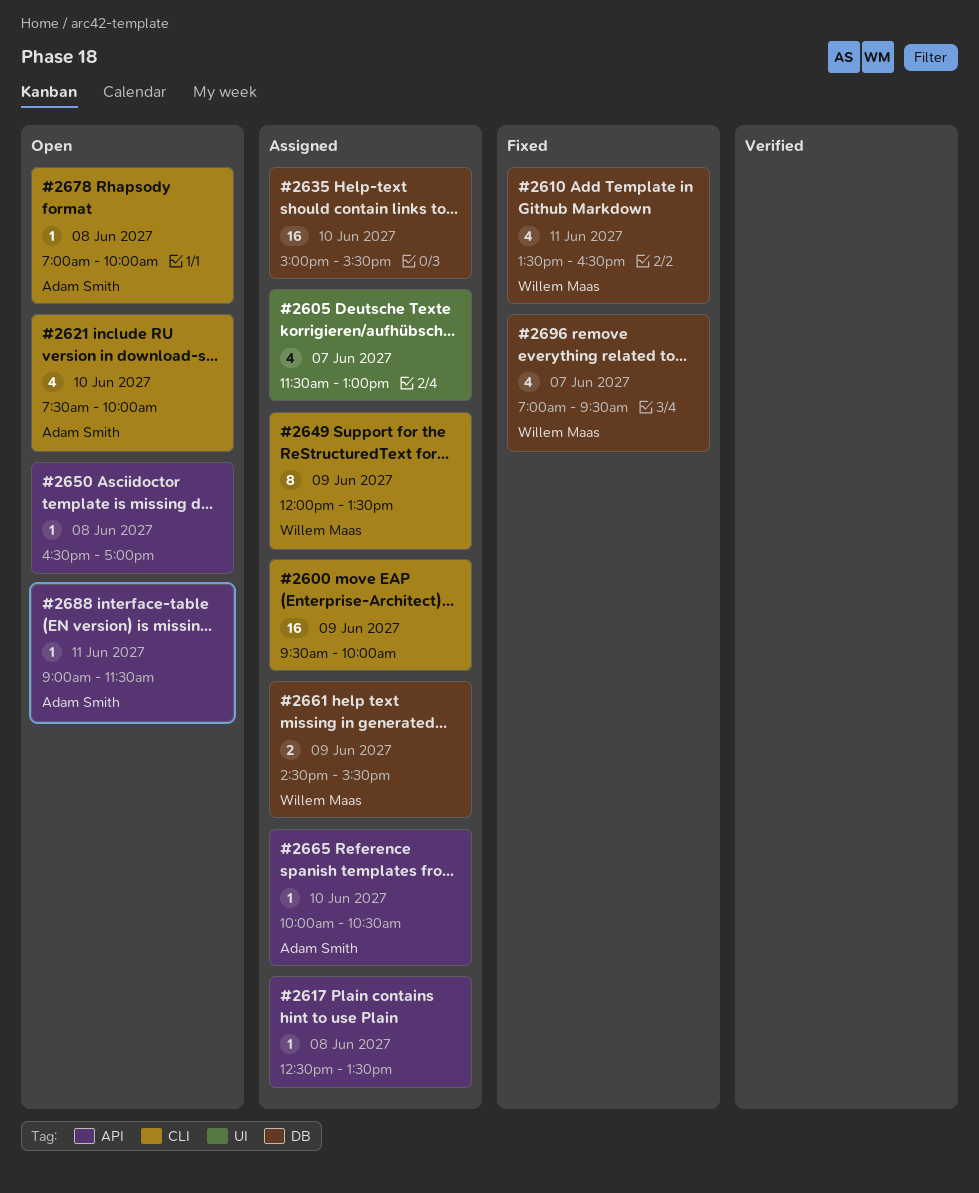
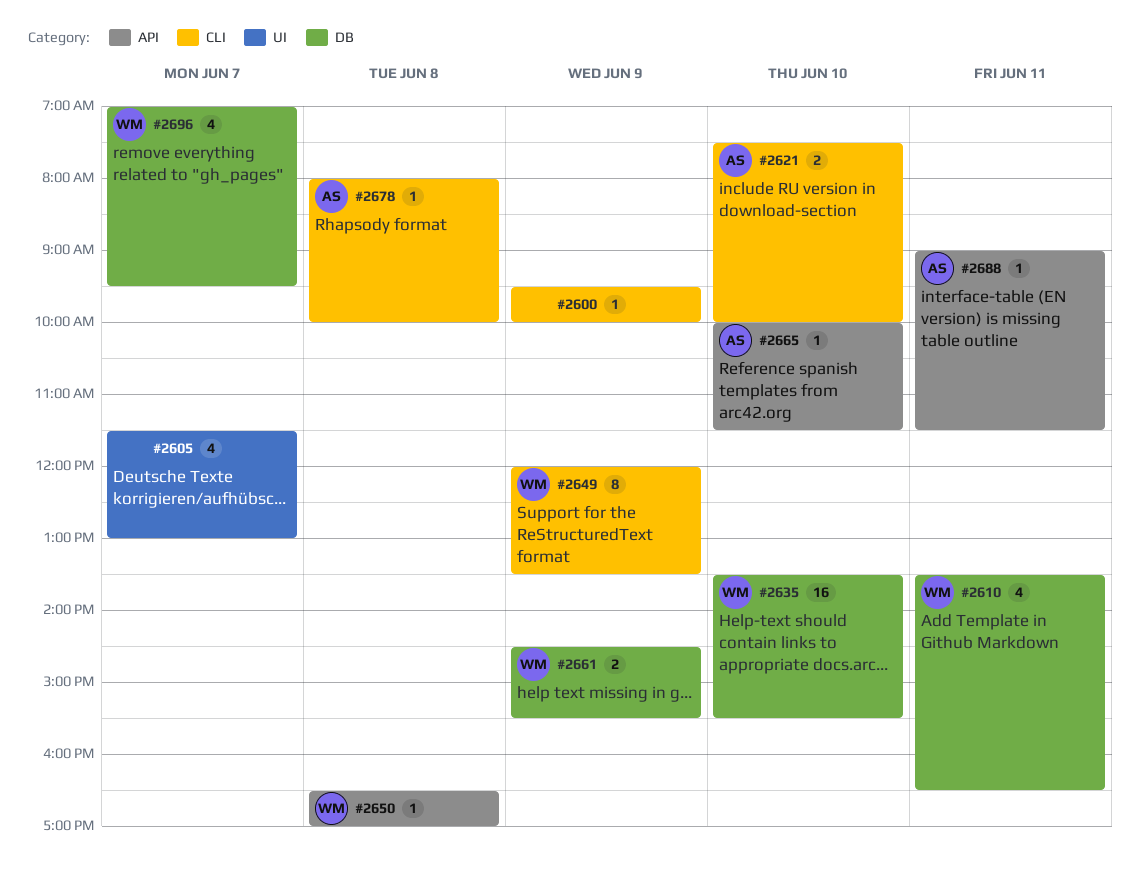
#2600, estimate: 16 -> 1
#2617: present -> none
#2621, estimate: 4 -> 2
#2635, owner: none -> Willem Maas
#2635, begins: 15:00 -> 13:30
#2650, owner: none -> Willem Maas
#2665, ends: 10:30 -> 11:30
#2678, begins: 07:00 -> 08:00

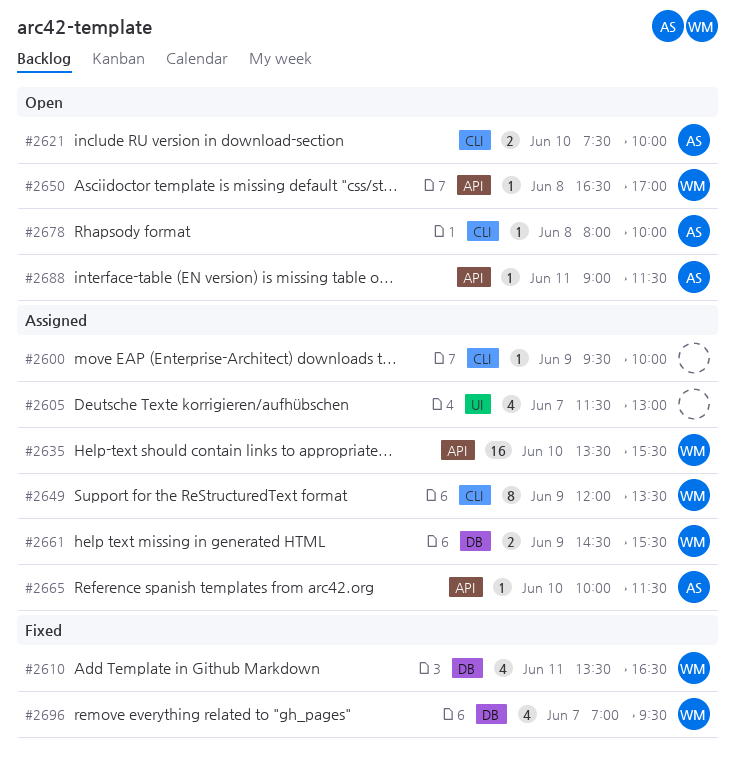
#2635, label: DB -> API

